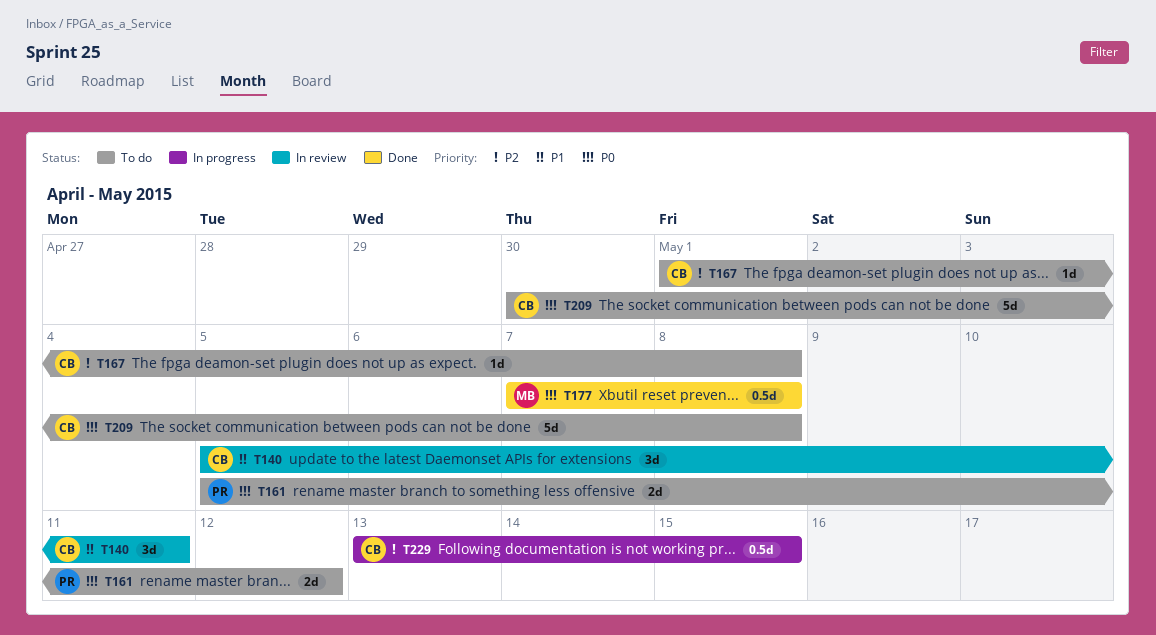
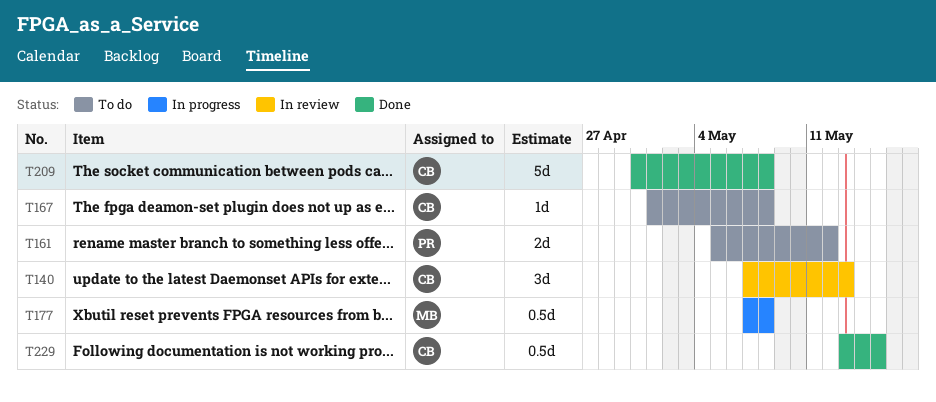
T140, start: May 5 -> May 7
T140, due: May 11 -> May 13
T177, status: Done -> In progress
T209, status: To do -> Done
T229, status: In progress -> Done

